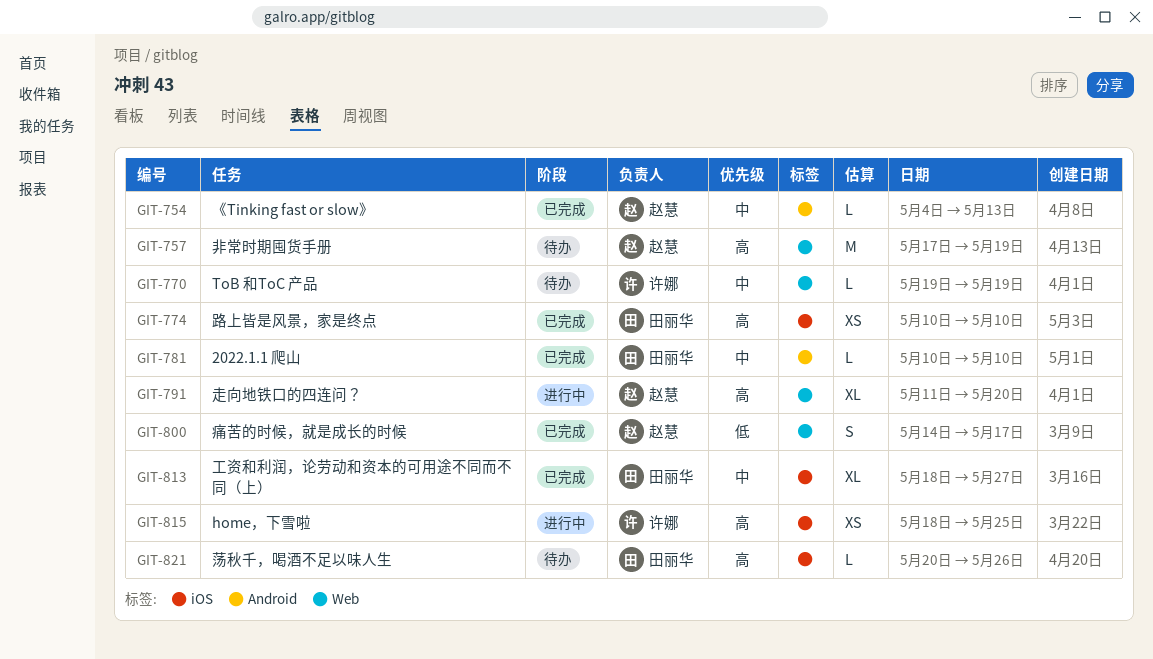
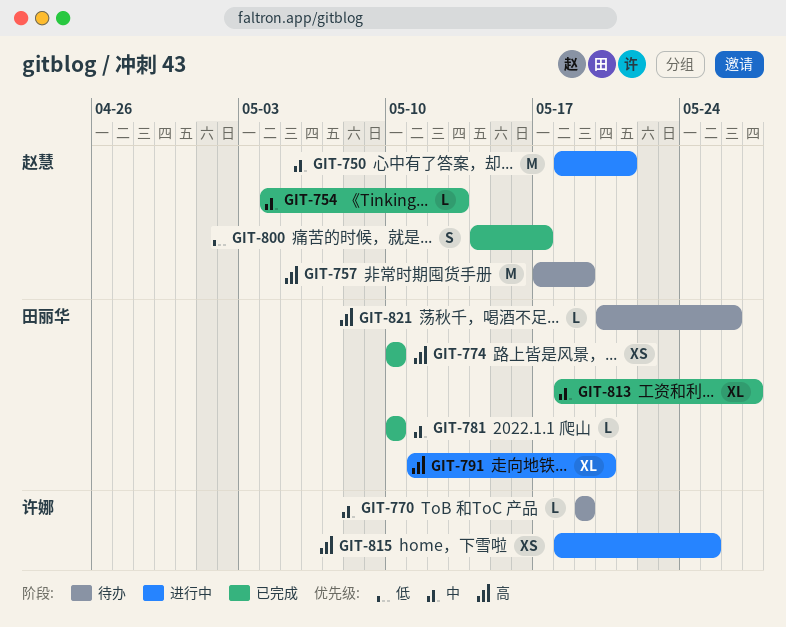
GIT-750: none -> present
GIT-791, owner: 赵慧 -> 田丽华

